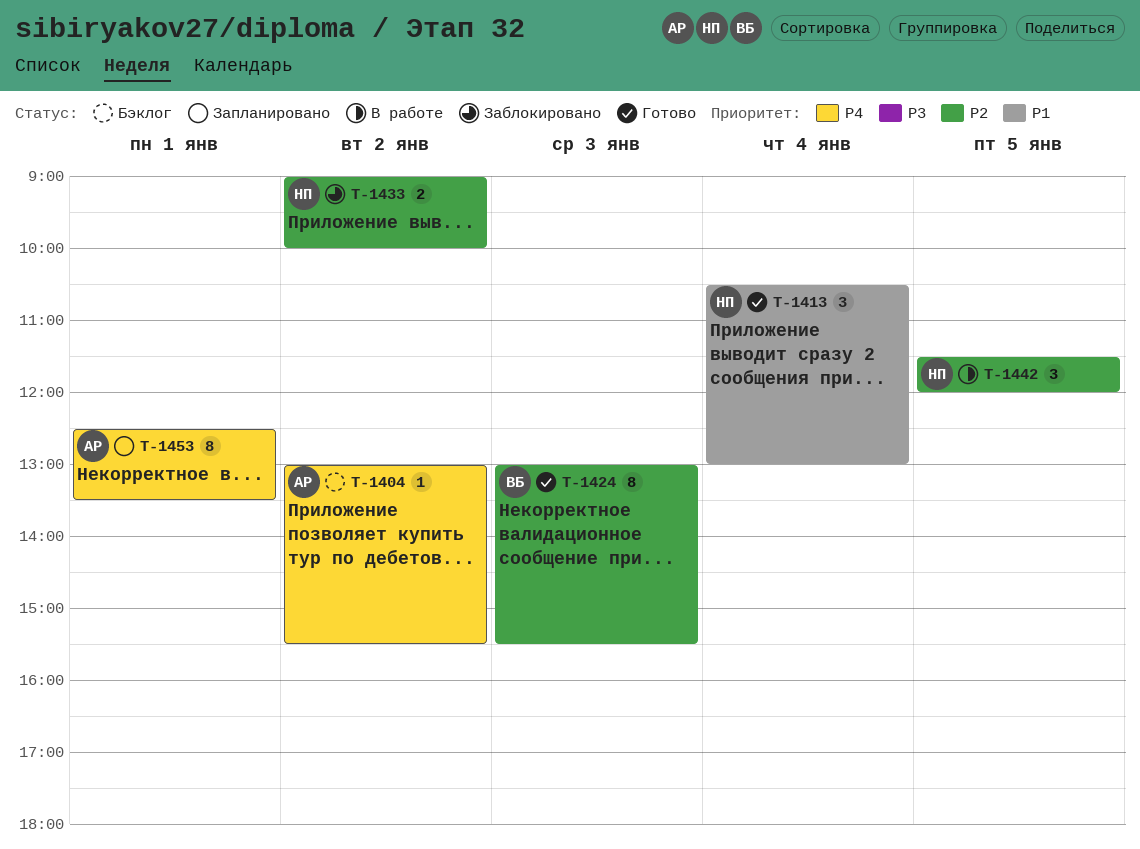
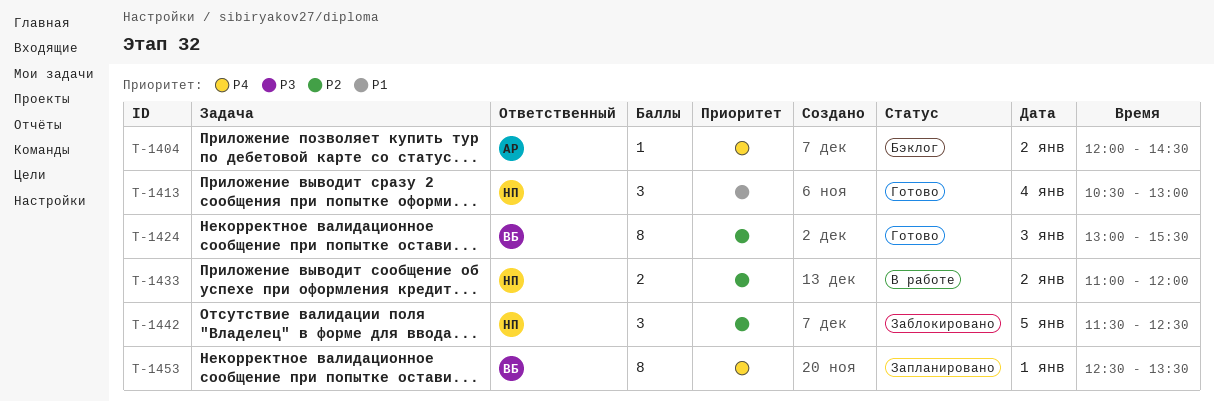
T-1404, begins: 13:00 -> 12:00
T-1404, ends: 15:30 -> 14:30
T-1433, status: Заблокировано -> В работе
T-1433, begins: 09:00 -> 11:00
T-1433, ends: 10:00 -> 12:00
T-1442, status: В работе -> Заблокировано
T-1442, ends: 12:00 -> 12:30
T-1453, owner: АР -> ВБ

